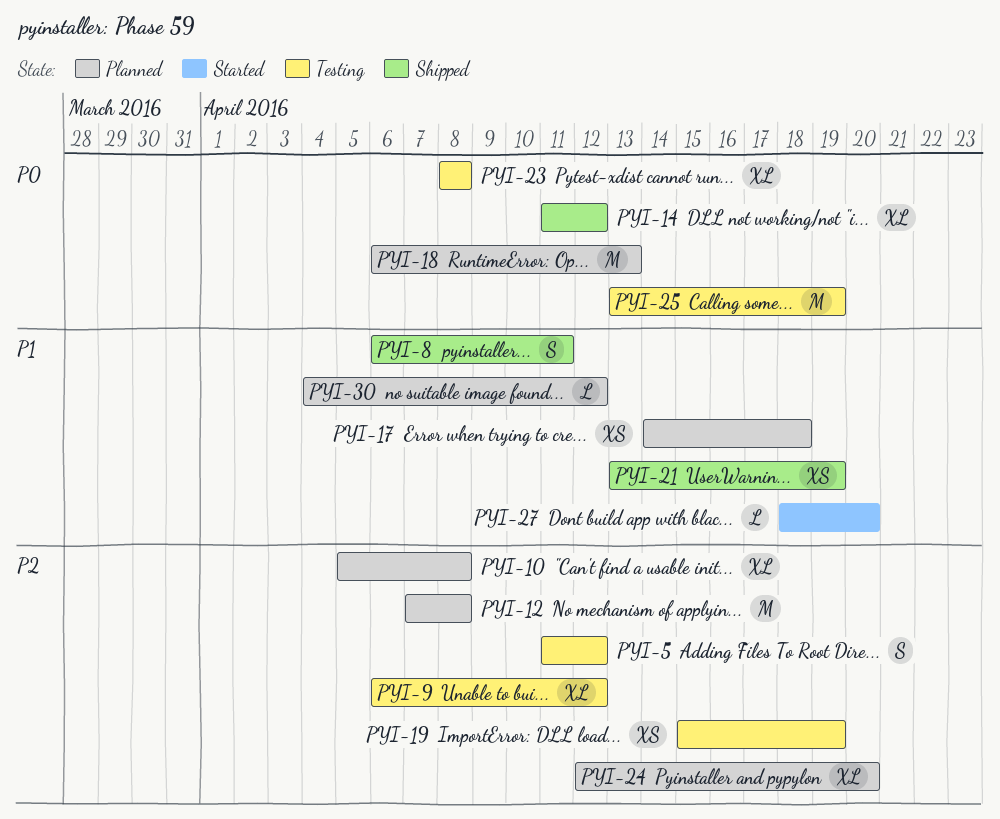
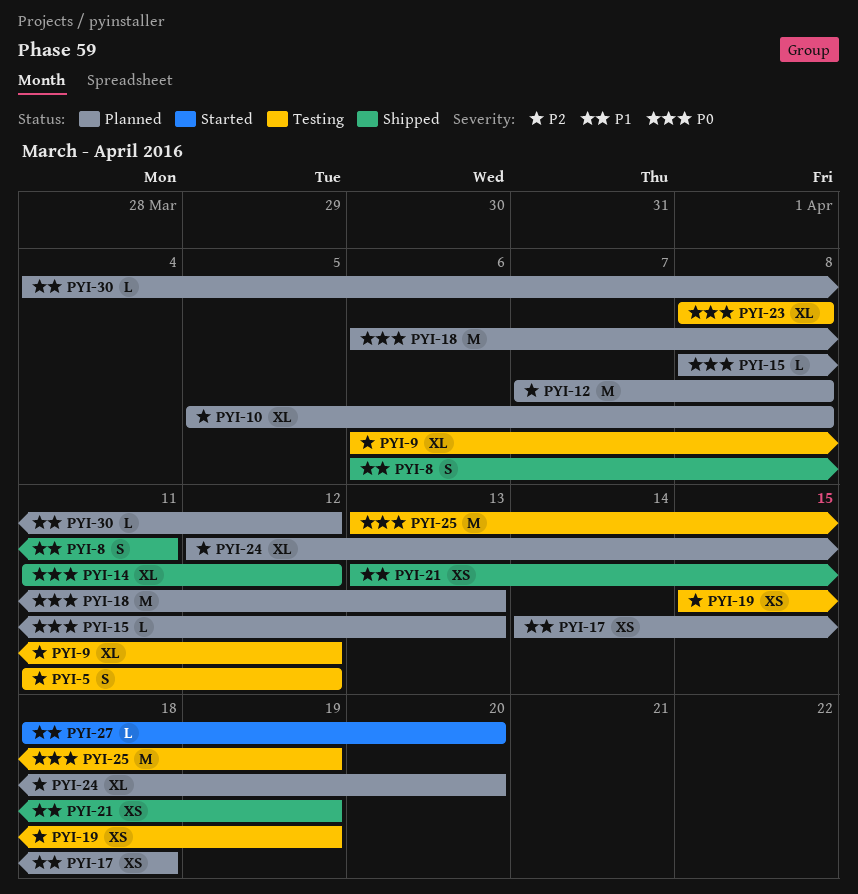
PYI-15: none -> present

